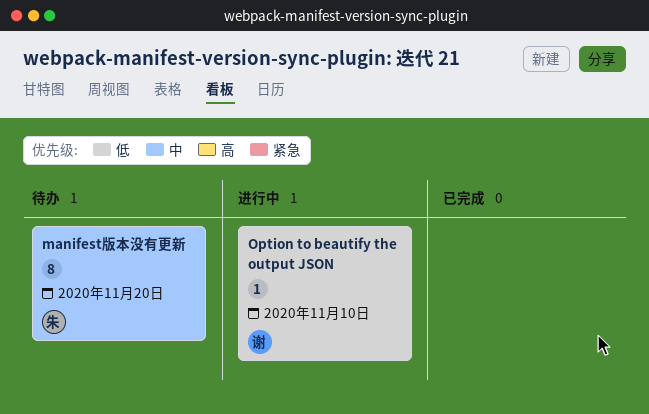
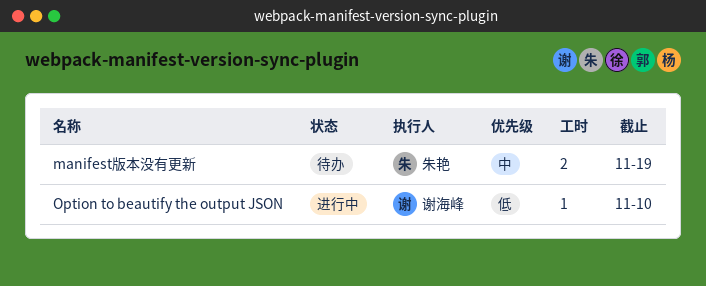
manifest版本没有更新, estimate: 8 -> 2
manifest版本没有更新, due: Nov 20 -> Nov 19

